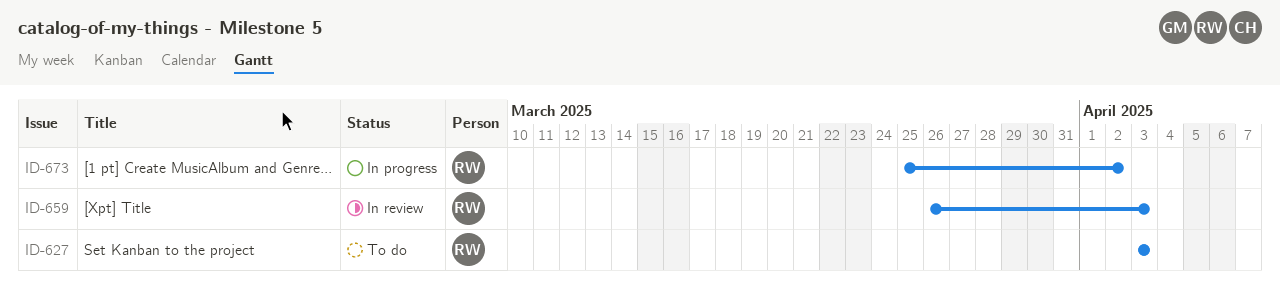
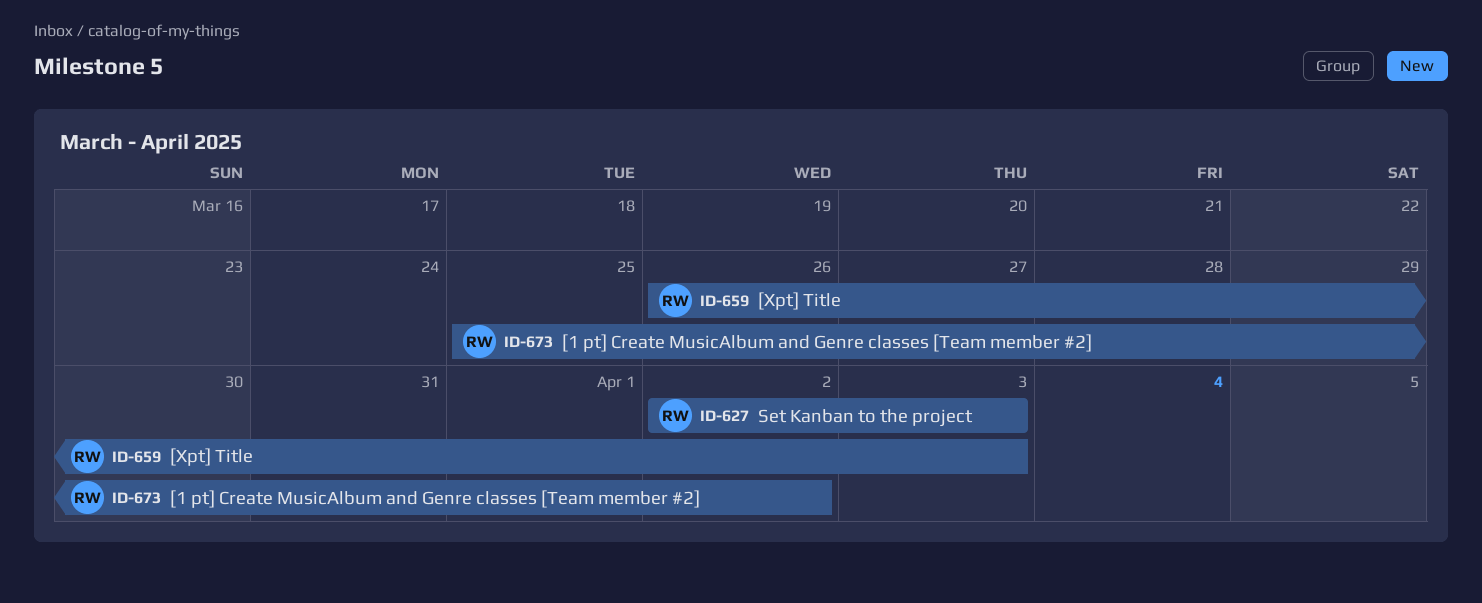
ID-627, start: Apr 3 -> Apr 2

